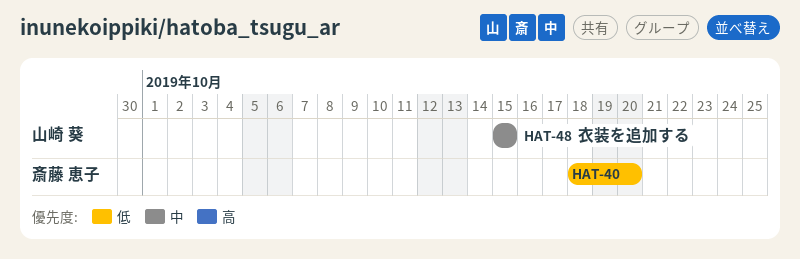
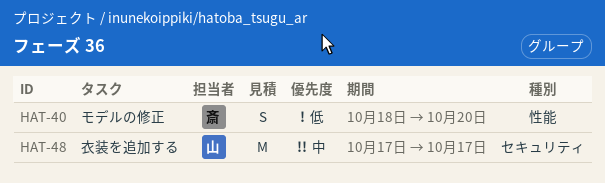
HAT-48, start: Oct 15 -> Oct 17
HAT-48, due: Oct 15 -> Oct 17

